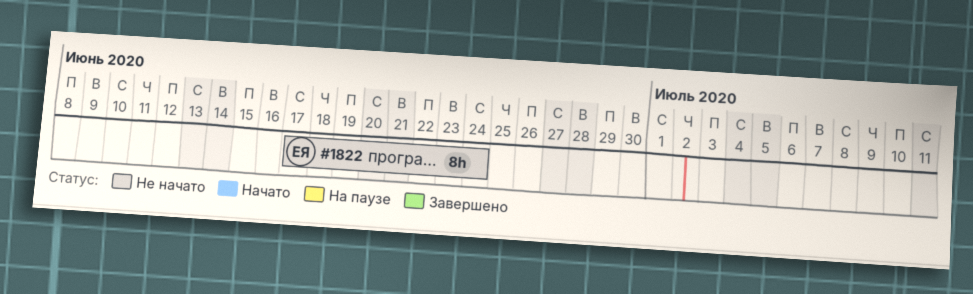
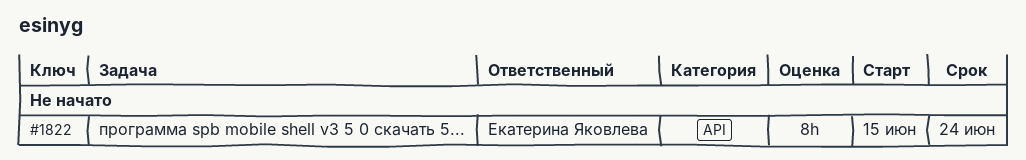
#1822, start: Jun 17 -> Jun 15

